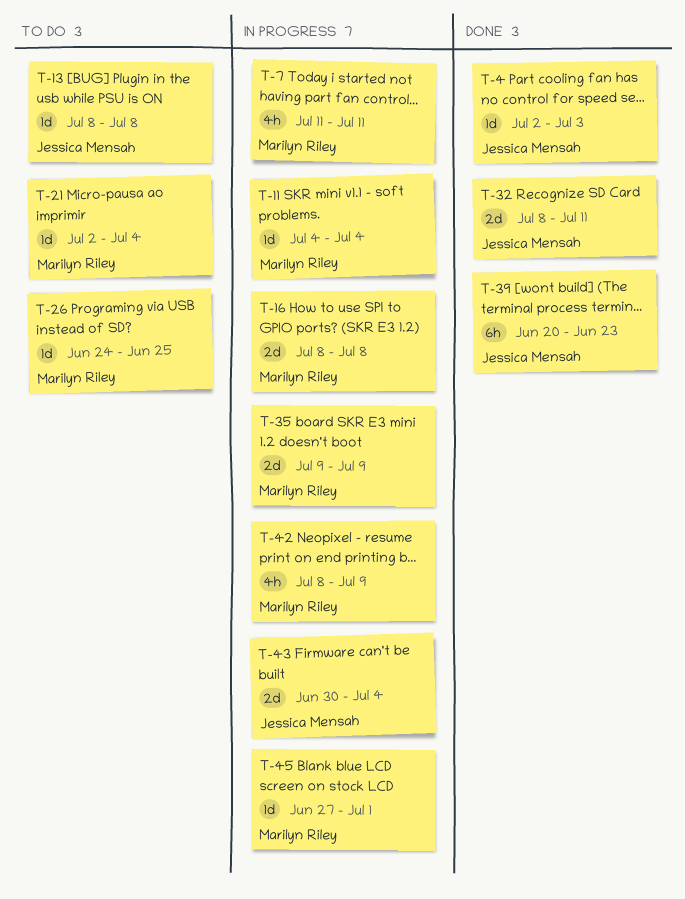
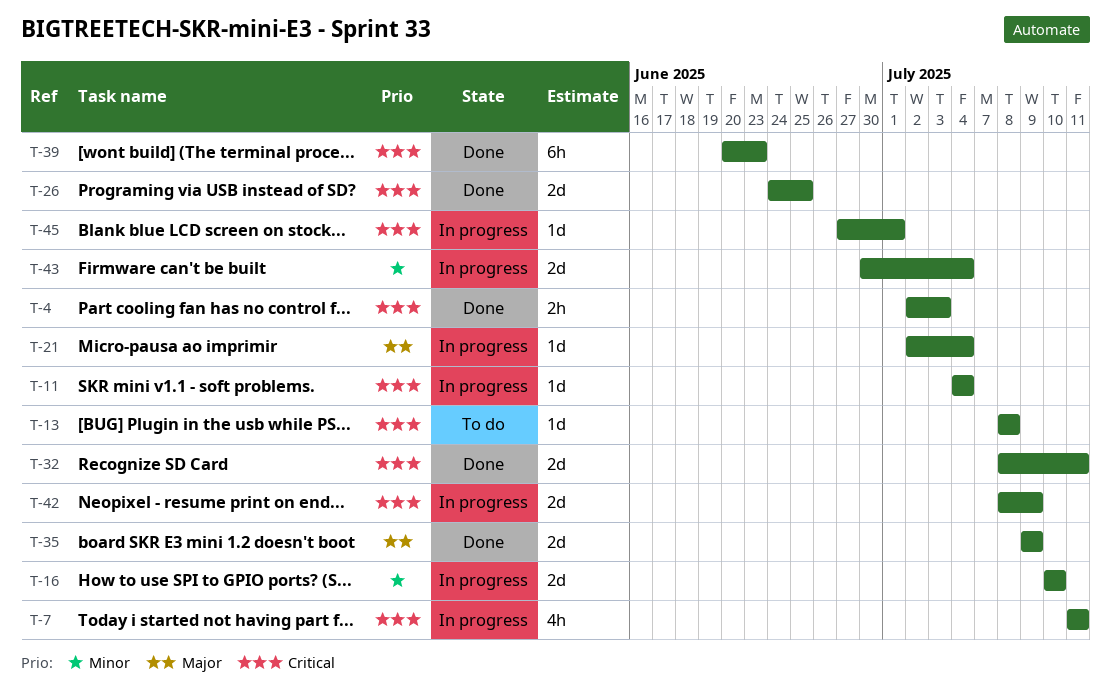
T-4, estimate: 1d -> 2h
T-16, start: Jul 8 -> Jul 10
T-16, due: Jul 8 -> Jul 10
T-21, status: To do -> In progress
T-26, status: To do -> Done
T-26, estimate: 1d -> 2d
T-35, status: In progress -> Done
T-42, estimate: 4h -> 2d

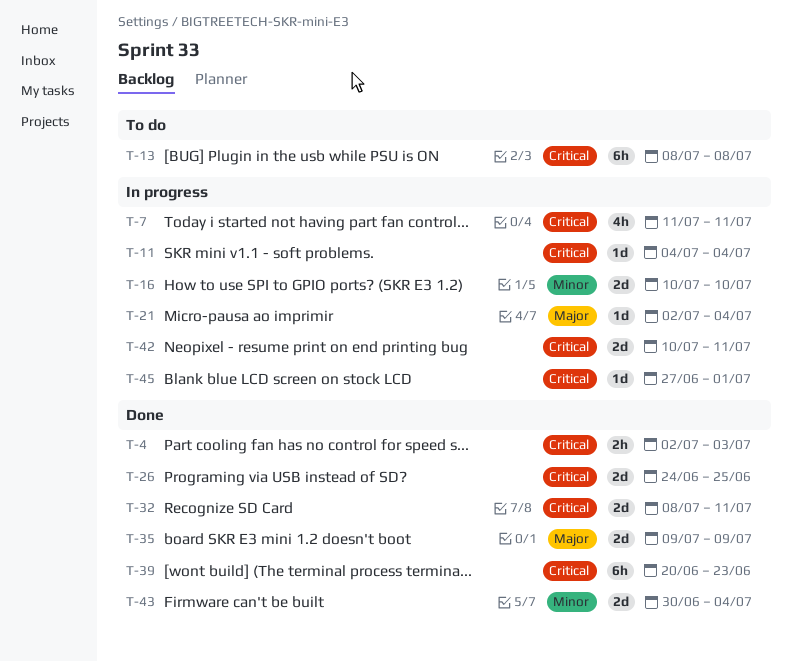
T-13, estimate: 1d -> 6h
T-42, start: Jul 8 -> Jul 10
T-42, due: Jul 9 -> Jul 11
T-43, status: In progress -> Done

